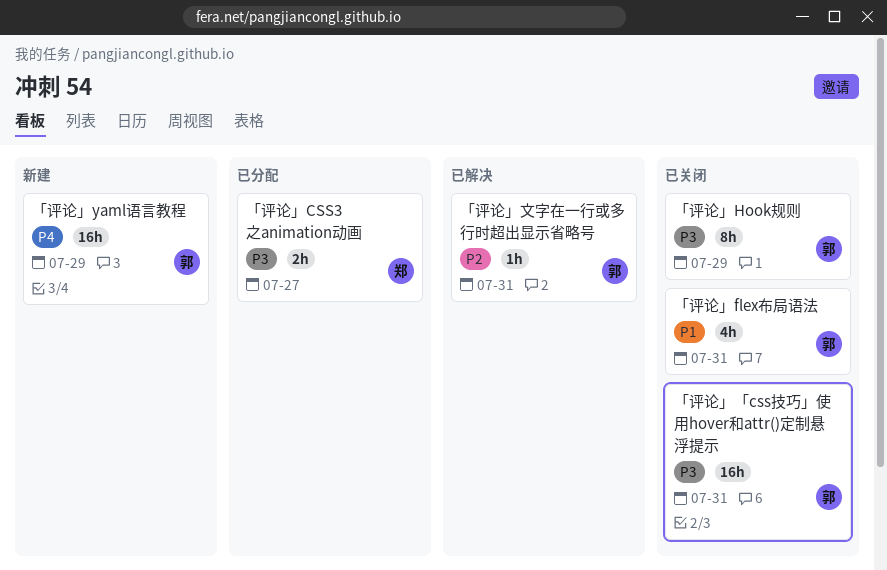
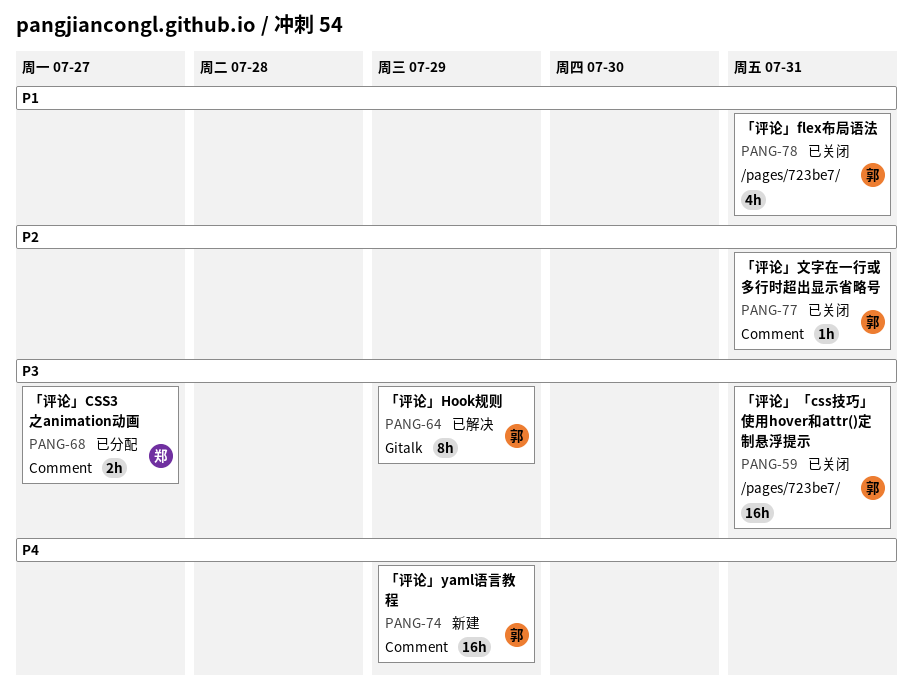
「评论」Hook规则, status: 已关闭 -> 已解决
「评论」文字在一行或多行时超出显示省略号, status: 已解决 -> 已关闭

